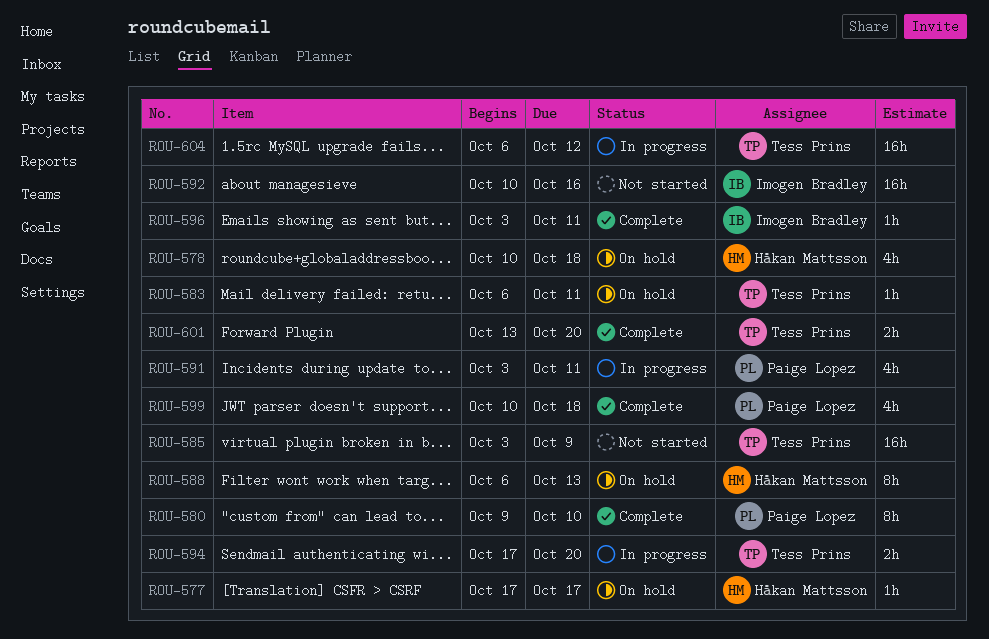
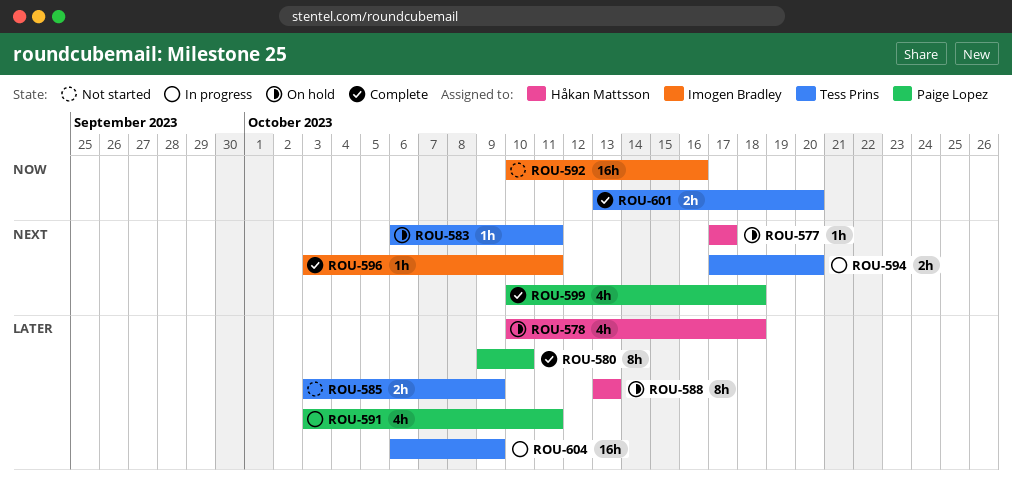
ROU-585, estimate: 16h -> 2h
ROU-588, start: Oct 6 -> Oct 13
ROU-604, due: Oct 12 -> Oct 9

